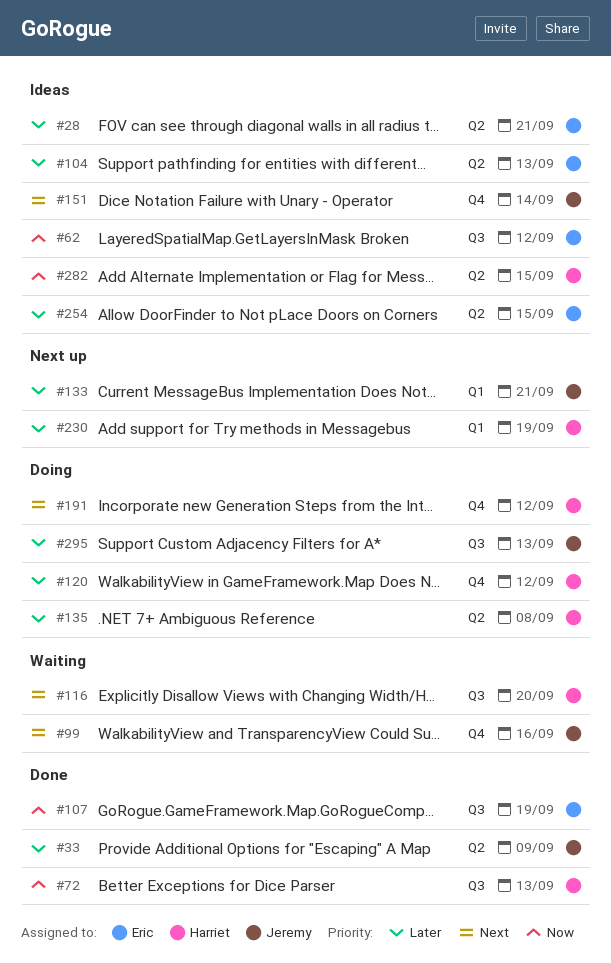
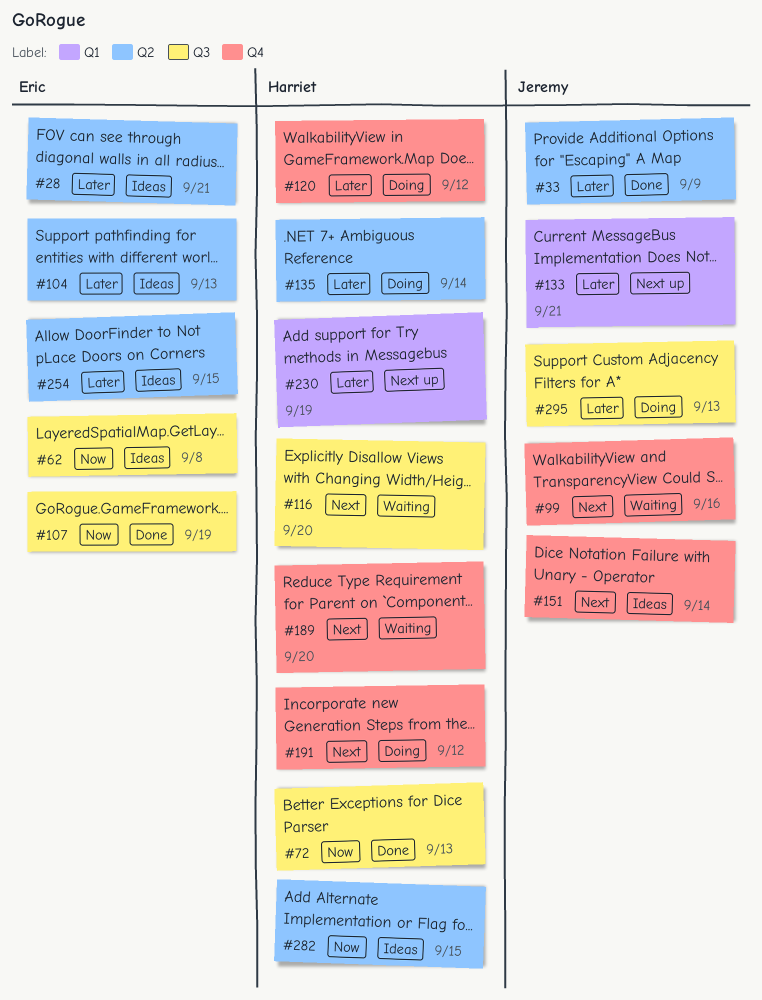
#62, due: Sep 12 -> Sep 8
#135, due: Sep 8 -> Sep 14
#189: none -> present

